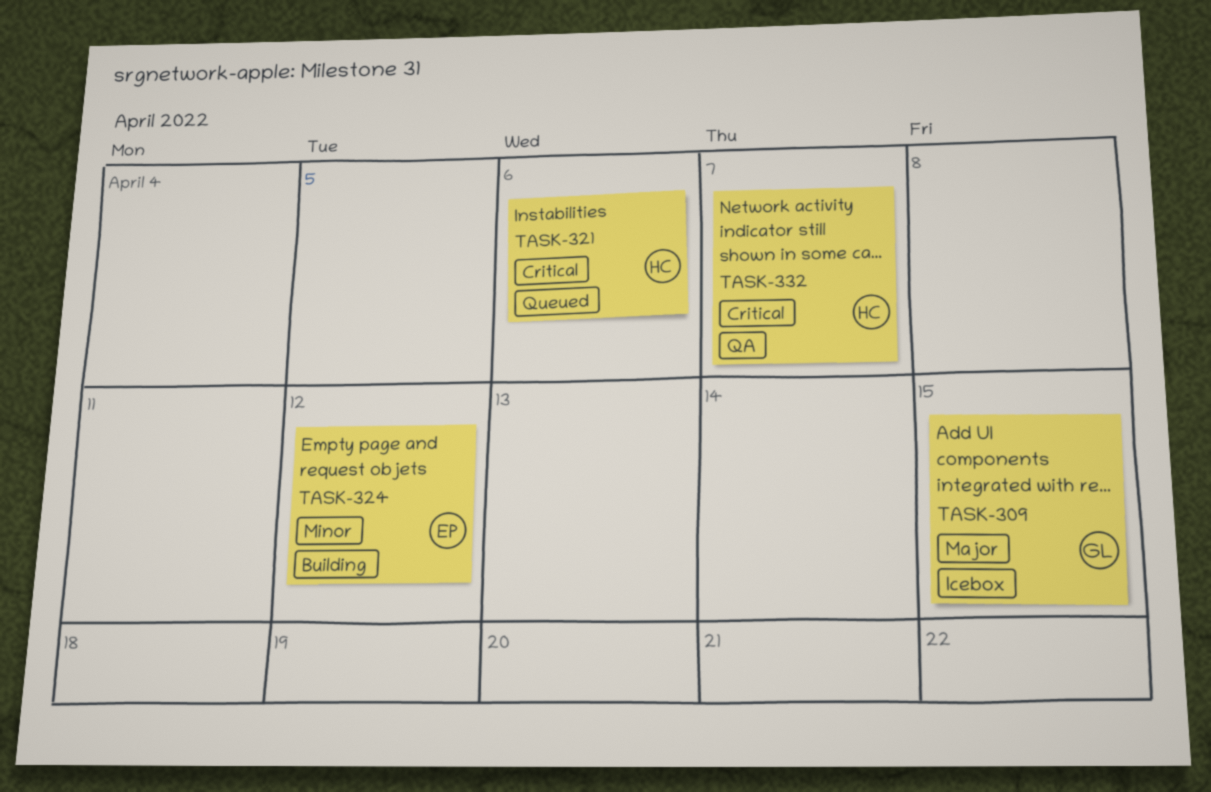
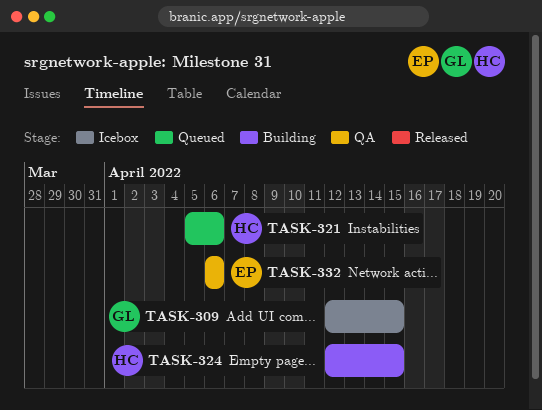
TASK-324, owner: EP -> HC
TASK-324, due: Apr 12 -> Apr 15
TASK-332, owner: HC -> EP
TASK-332, due: Apr 7 -> Apr 6

